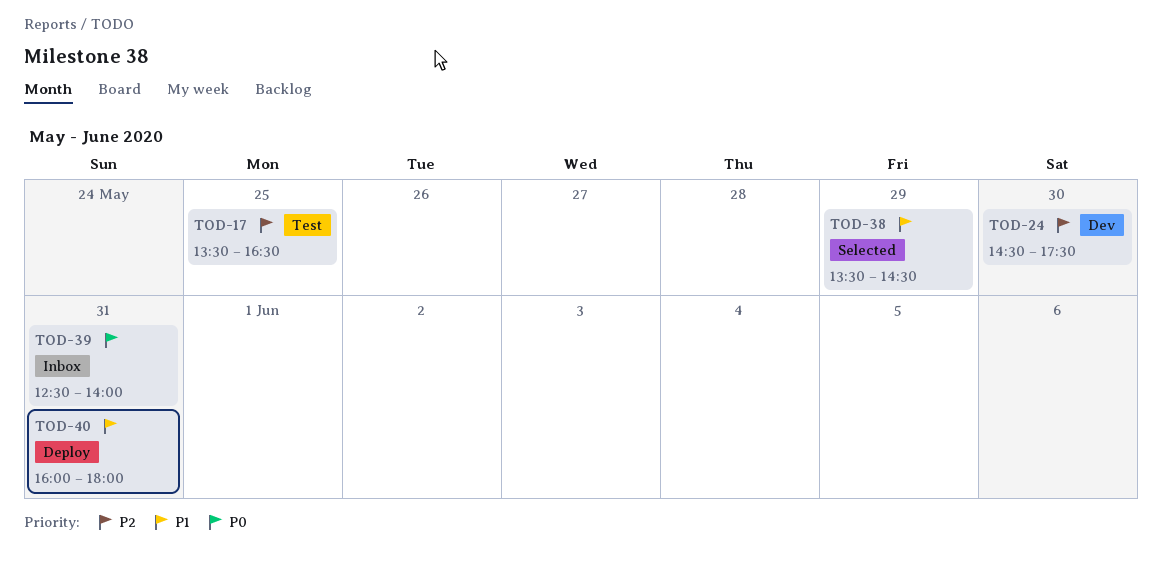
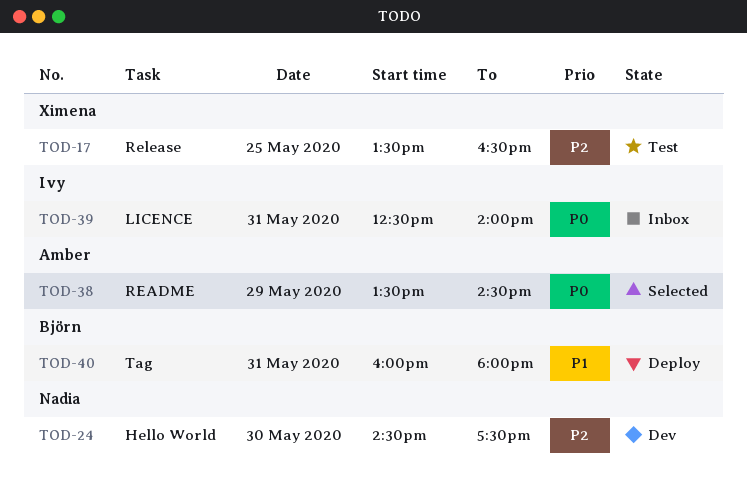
TOD-38, priority: P1 -> P0

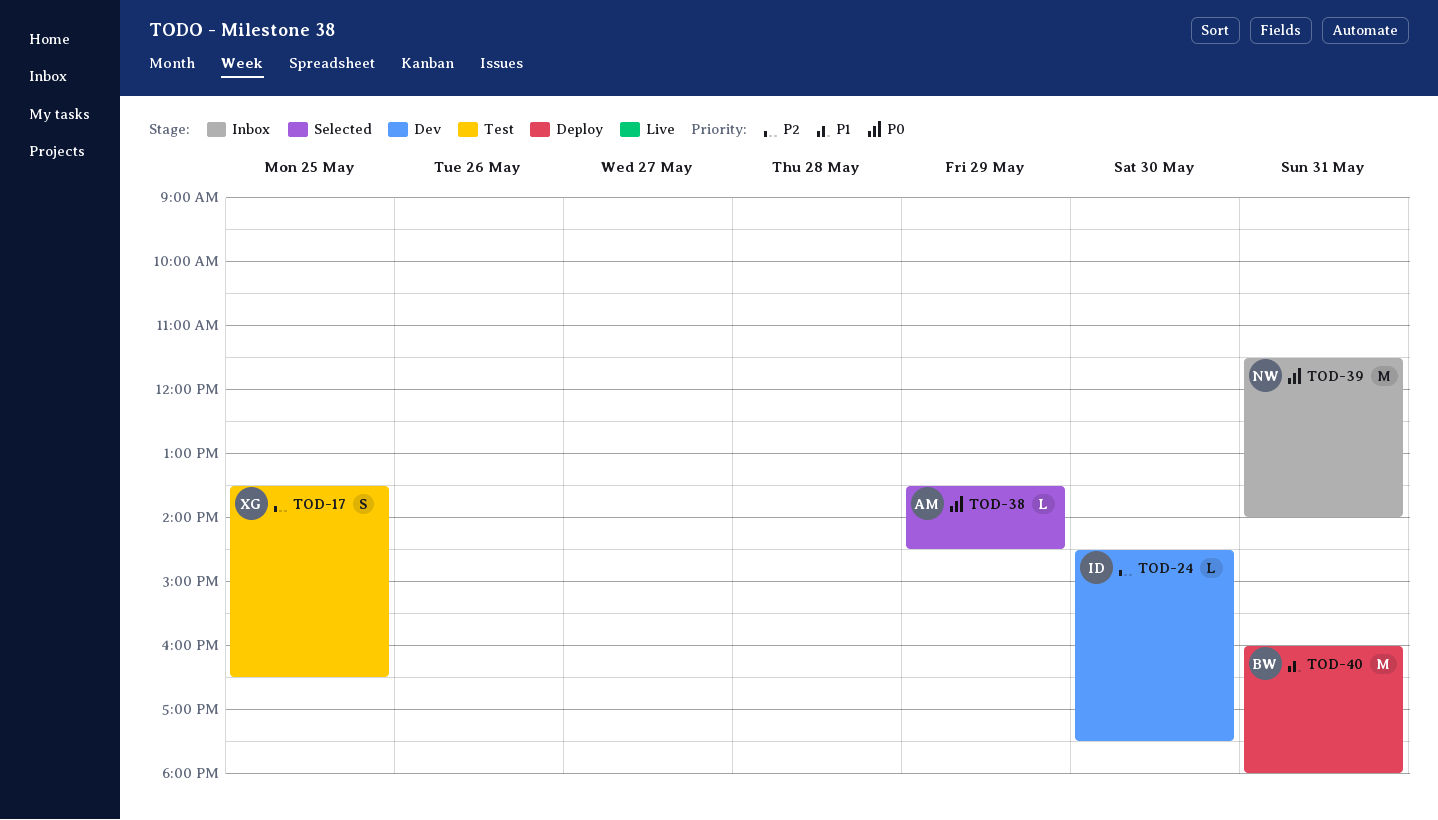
TOD-24, owner: Nadia -> Ivy
TOD-39, owner: Ivy -> Nadia
TOD-39, begins: 12:30 -> 11:30

